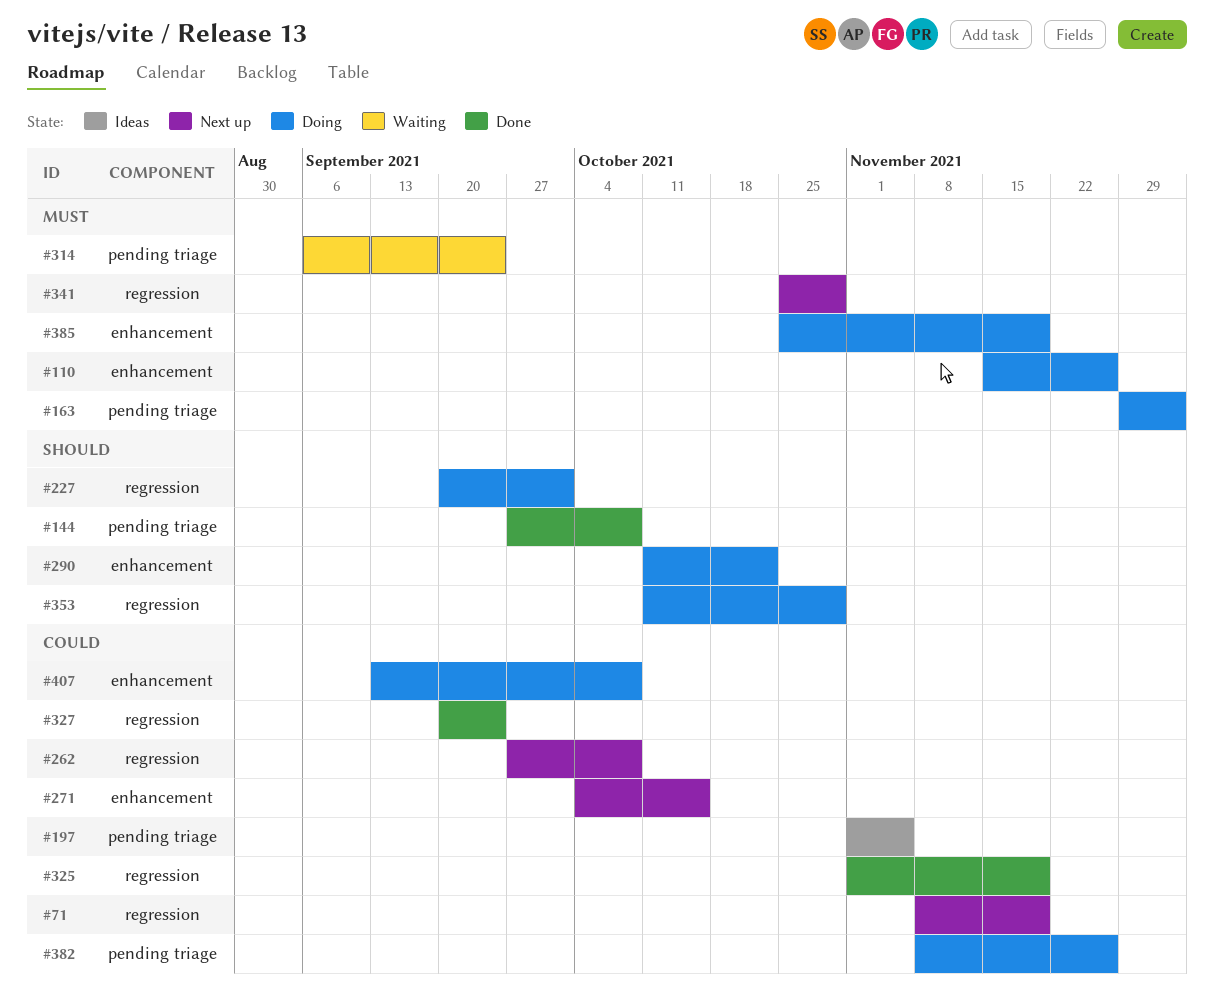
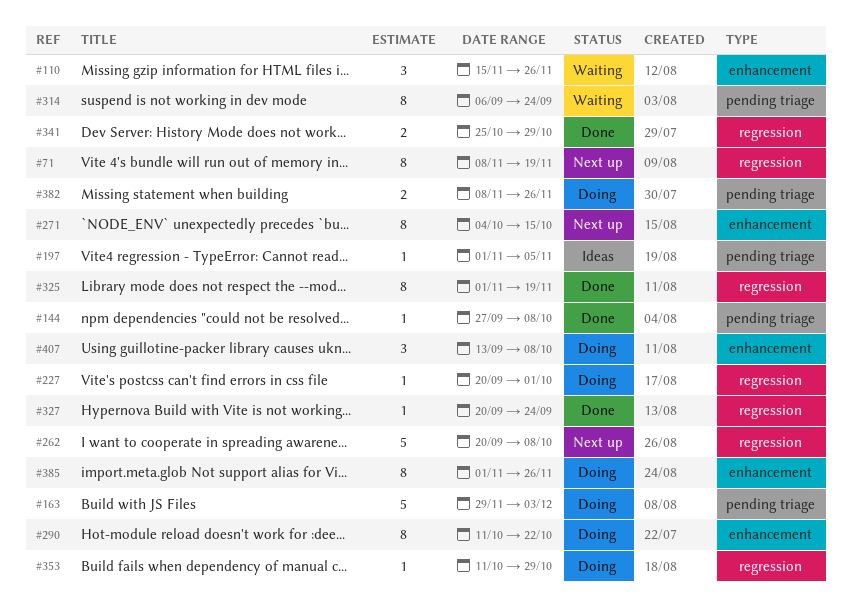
#110, status: Doing -> Waiting
#262, start: Sep 27 -> Sep 20
#341, status: Next up -> Done
#385, start: Oct 25 -> Nov 1
#385, due: Nov 19 -> Nov 26

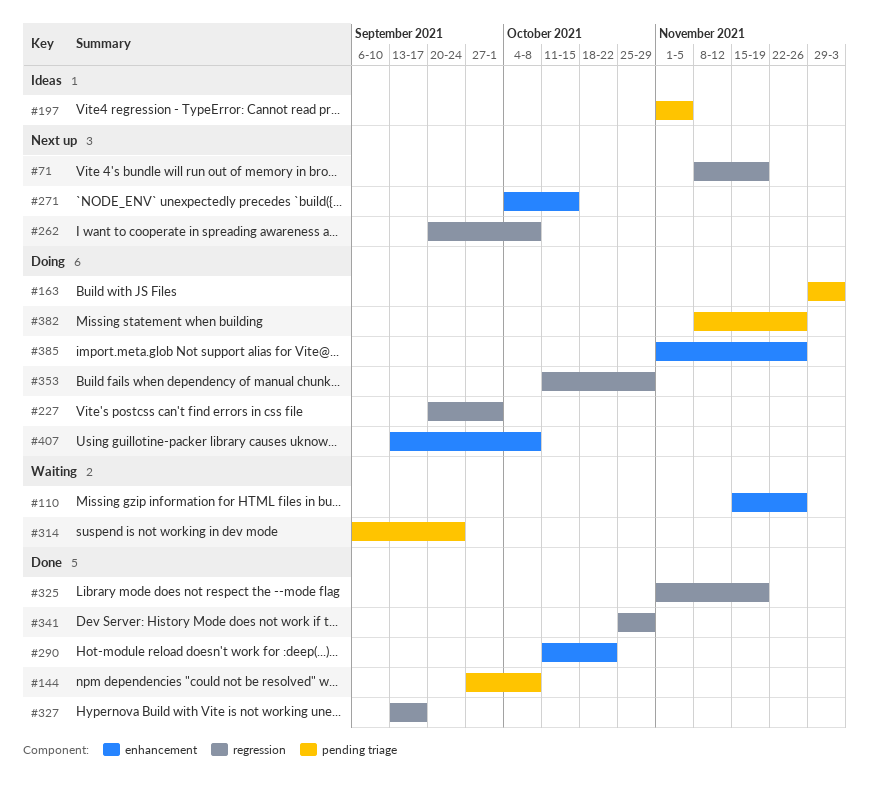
#290, status: Doing -> Done
#327, start: Sep 20 -> Sep 13
#327, due: Sep 24 -> Sep 17

